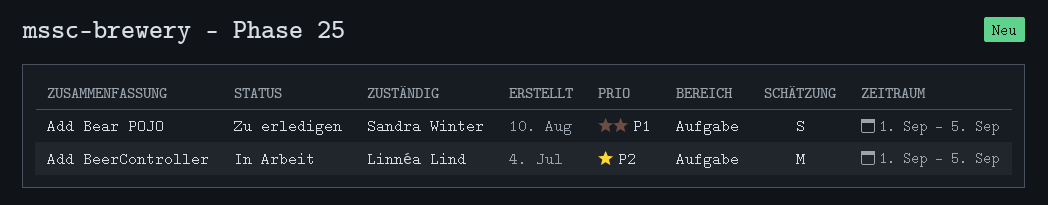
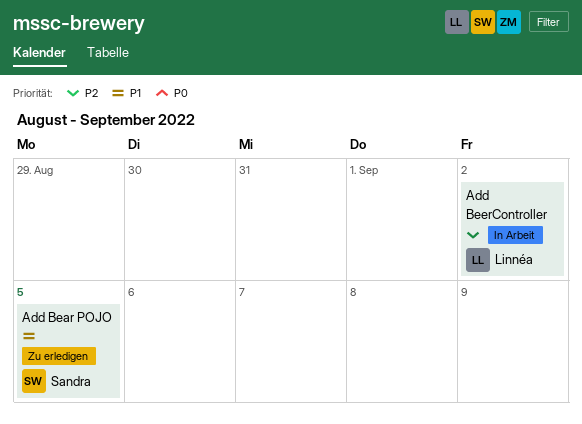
Add BeerController, due: Sep 5 -> Sep 2

